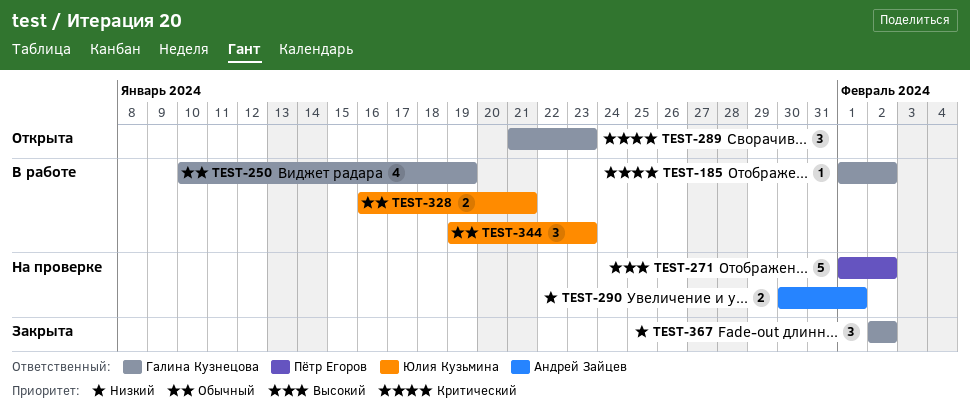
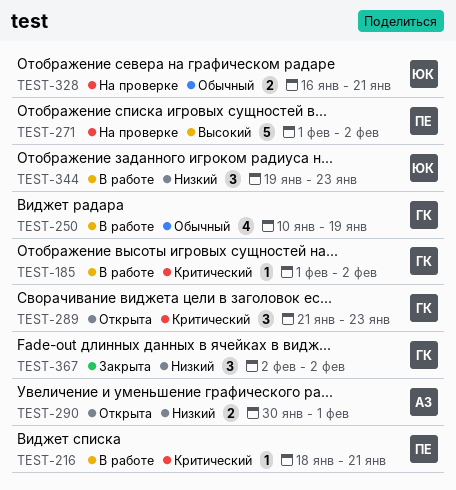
TEST-216: none -> present
TEST-290, status: На проверке -> Открыта
TEST-328, status: В работе -> На проверке
TEST-344, priority: Обычный -> Низкий

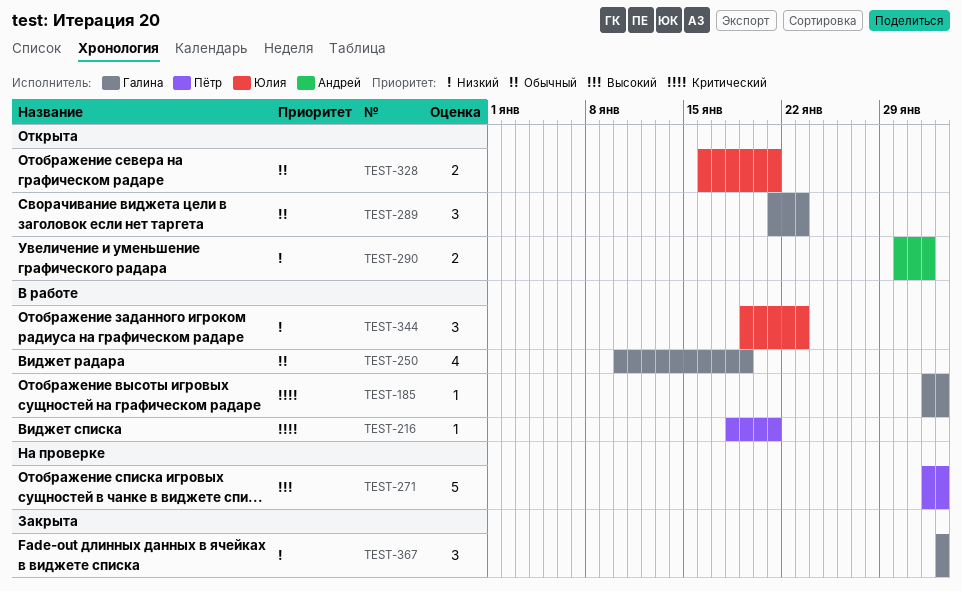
TEST-289, priority: Критический -> Обычный
TEST-328, status: На проверке -> Открыта

